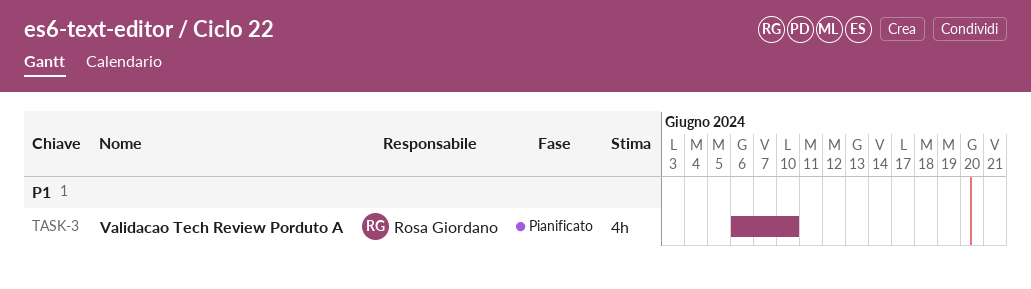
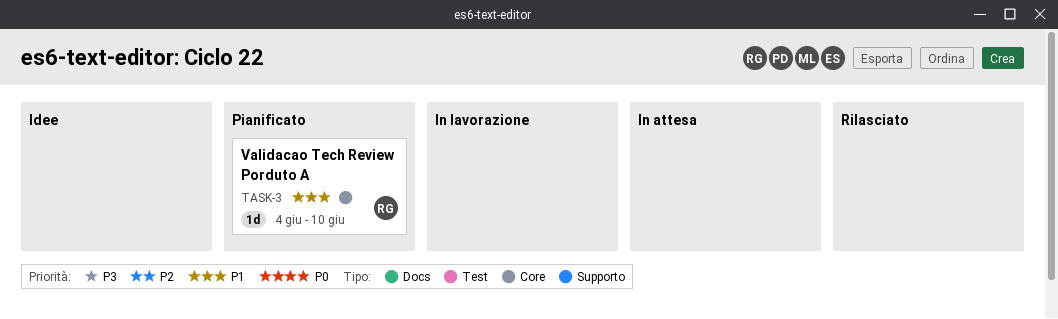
TASK-3, estimate: 4h -> 1d
TASK-3, start: Jun 6 -> Jun 4

